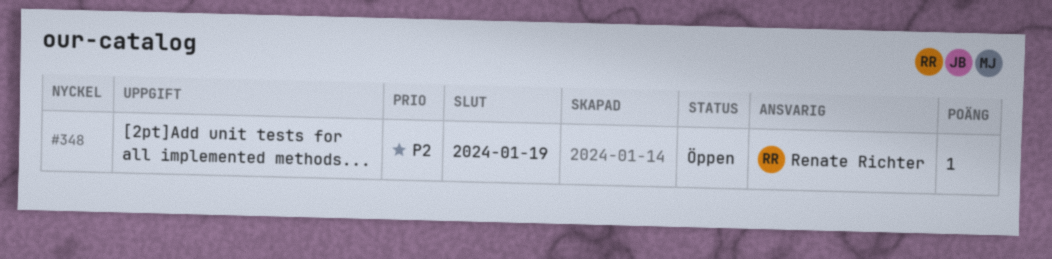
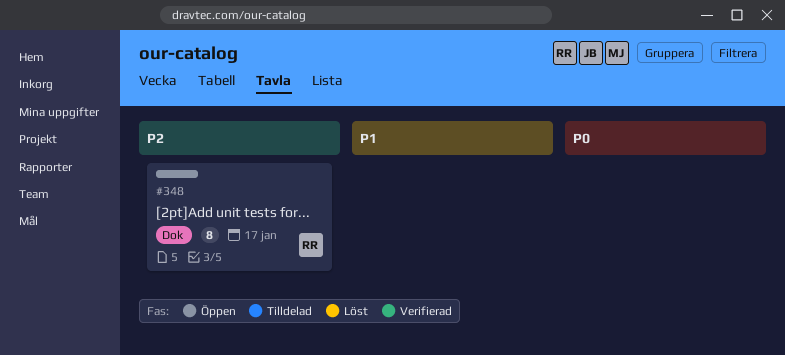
#348, estimate: 1 -> 8
#348, due: Jan 19 -> Jan 17

